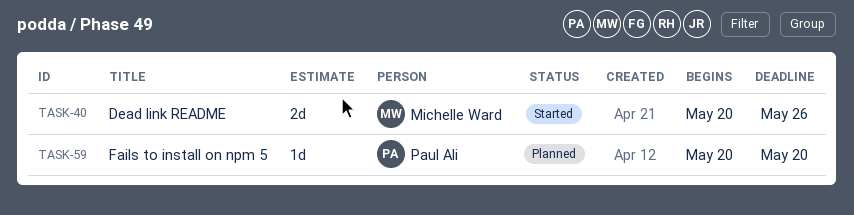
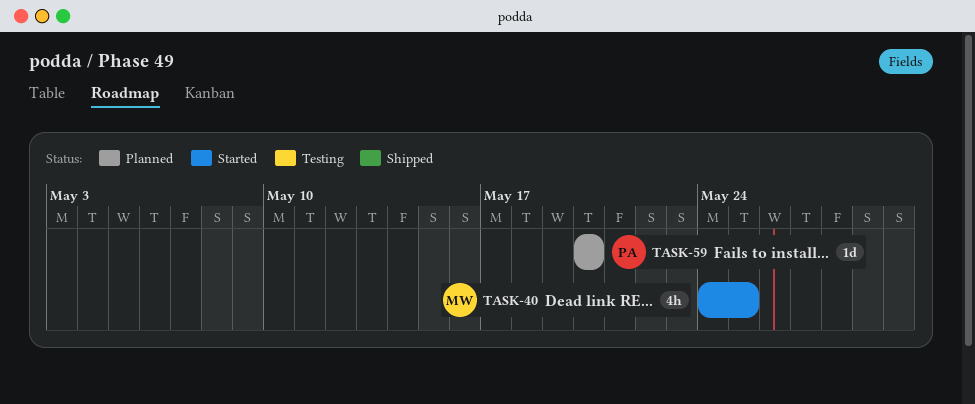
TASK-40, estimate: 2d -> 4h
TASK-40, start: May 20 -> May 24
TASK-40, due: May 26 -> May 25

